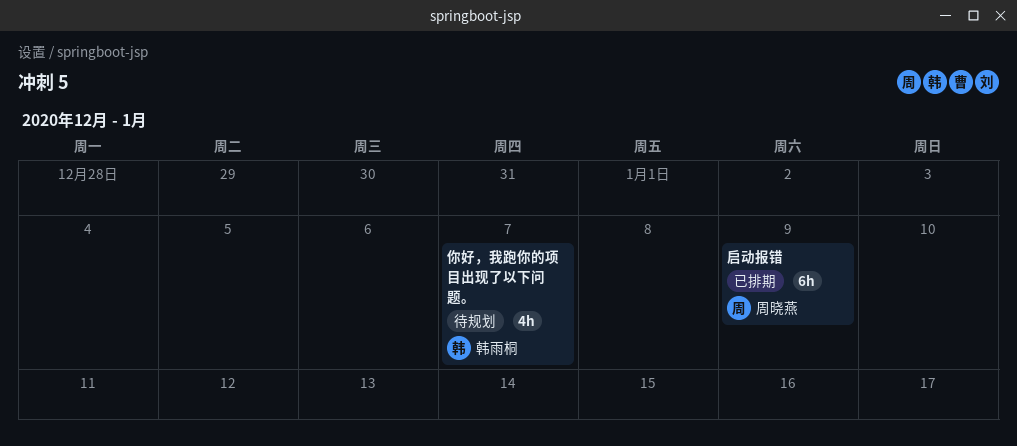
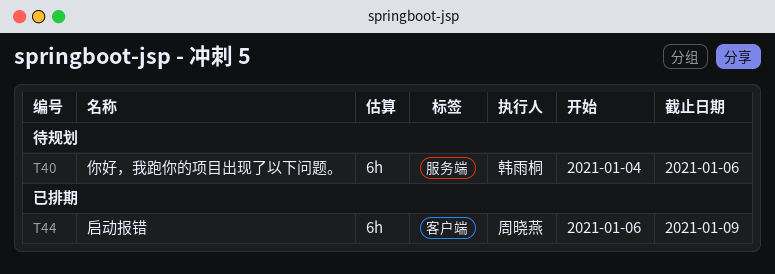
你好，我跑你的项目出现了以下问题。, estimate: 4h -> 6h
你好，我跑你的项目出现了以下问题。, due: Jan 7 -> Jan 6

